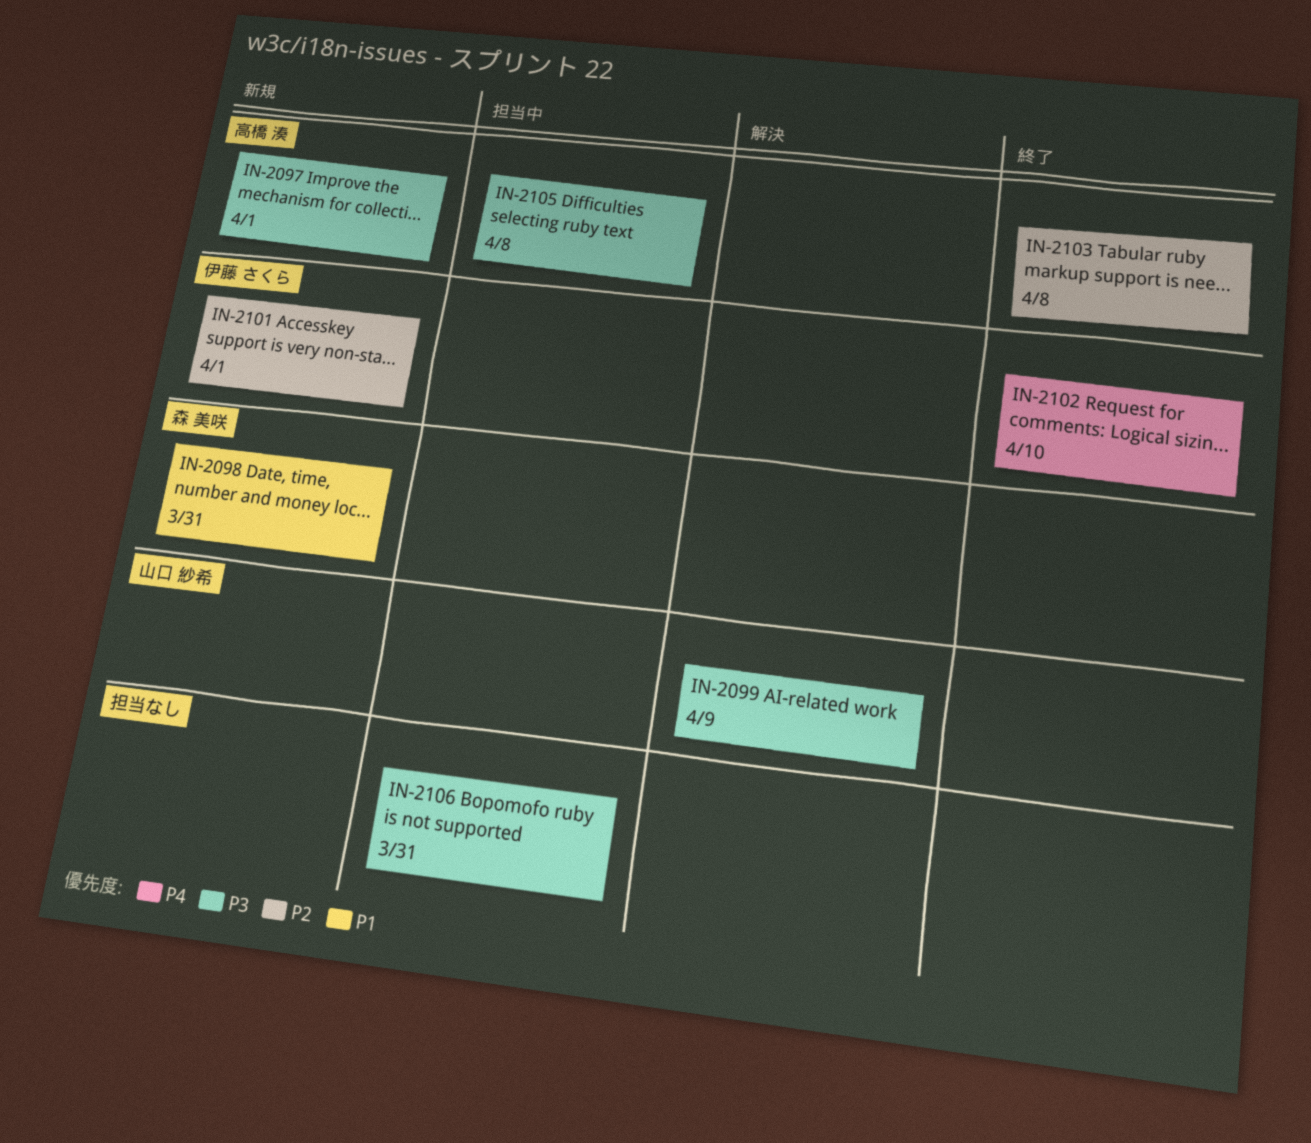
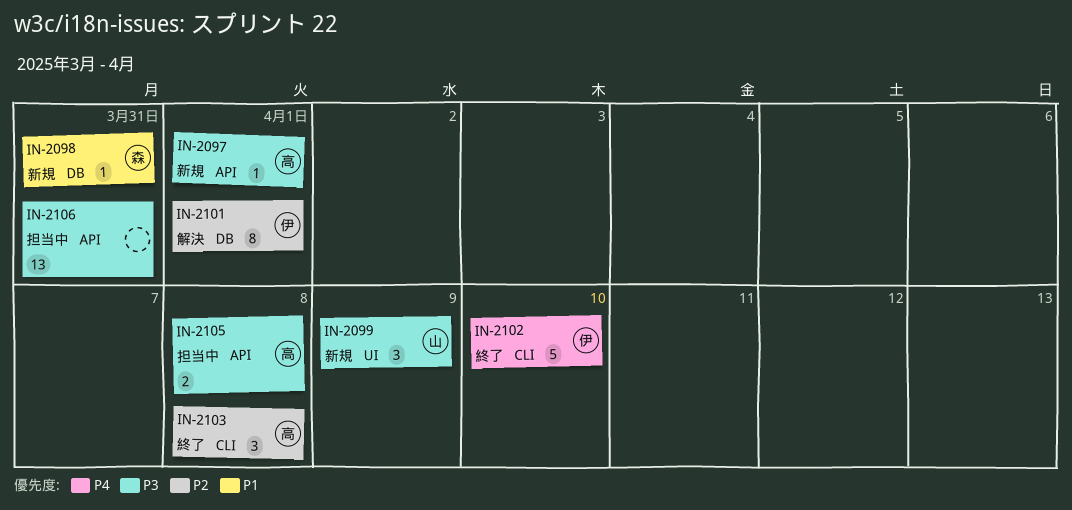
IN-2099, status: 解決 -> 新規
IN-2101, status: 新規 -> 解決

